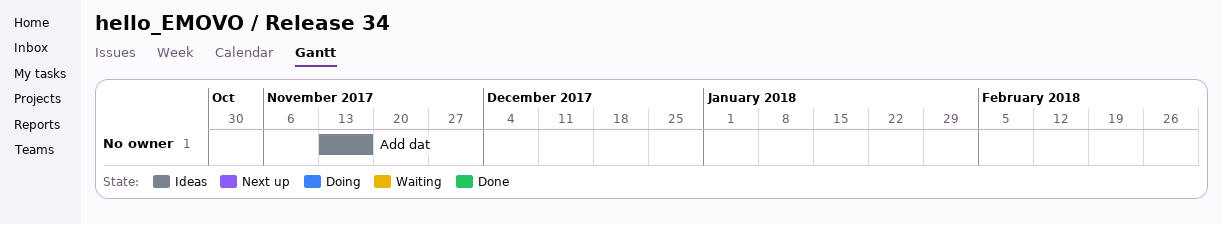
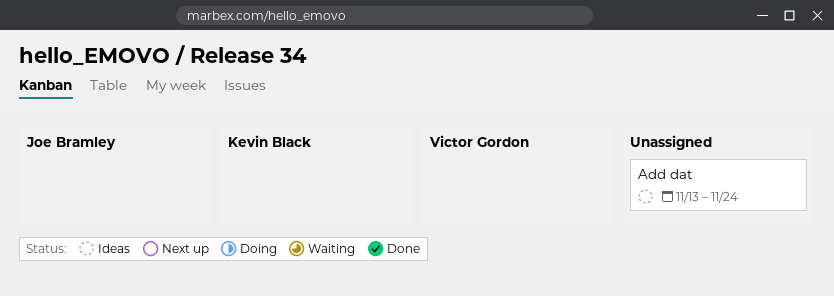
Add dat, due: Nov 17 -> Nov 24

